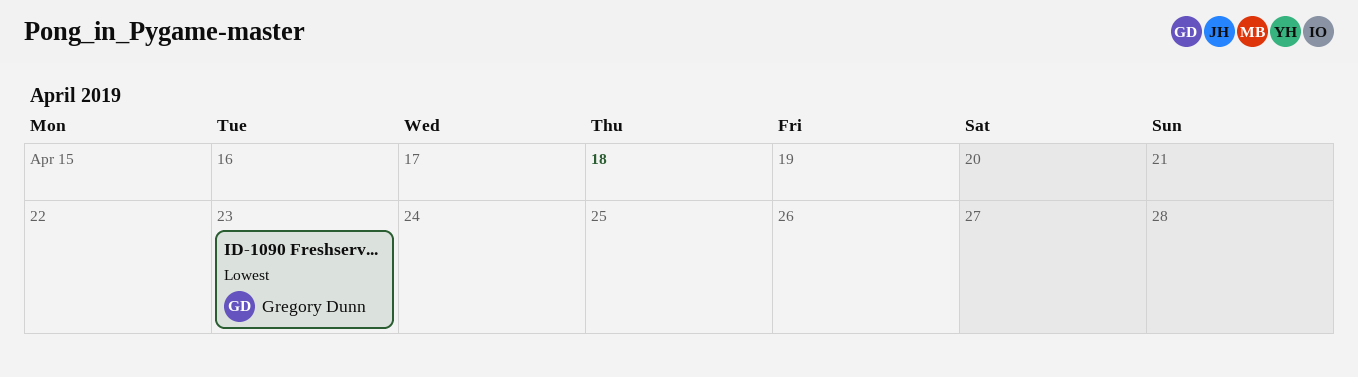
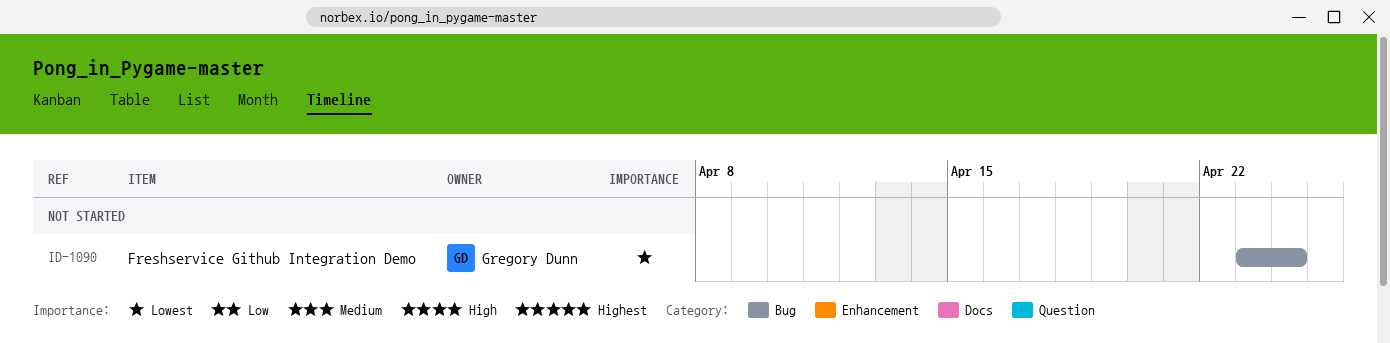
ID-1090, due: Apr 23 -> Apr 24

